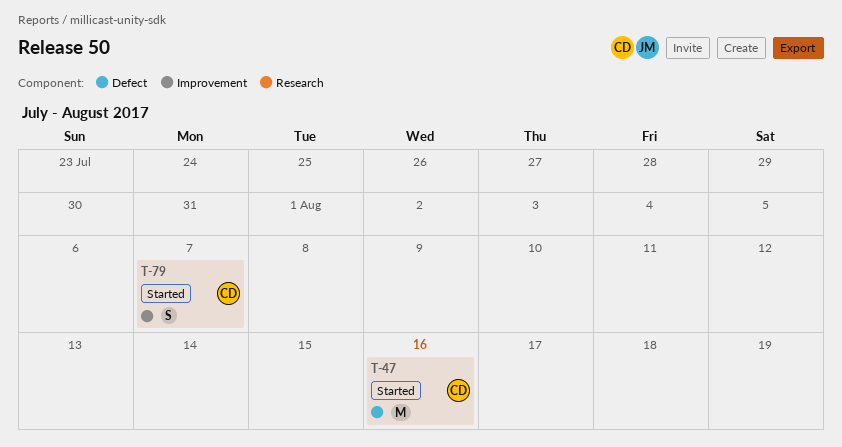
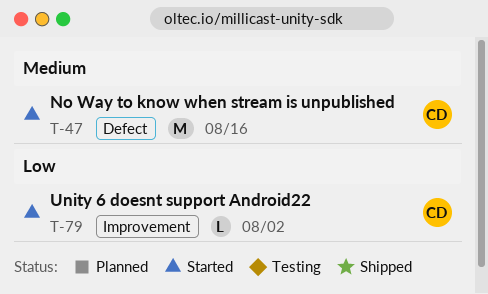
T-79, estimate: S -> L
T-79, due: Aug 7 -> Aug 2

